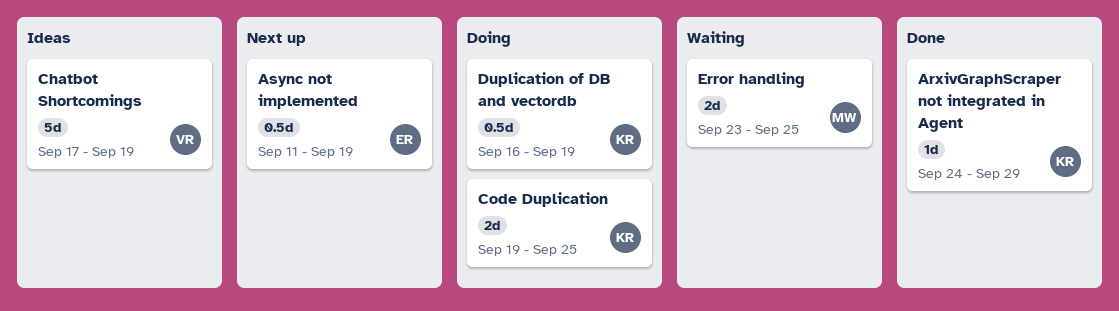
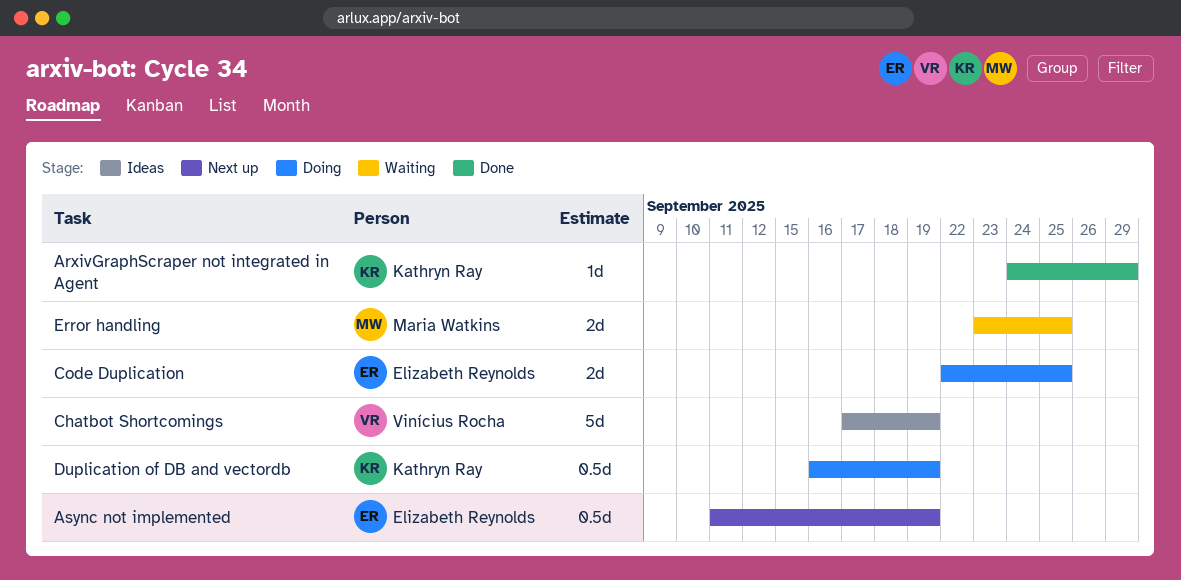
Code Duplication, owner: Kathryn Ray -> Elizabeth Reynolds
Code Duplication, start: Sep 19 -> Sep 22

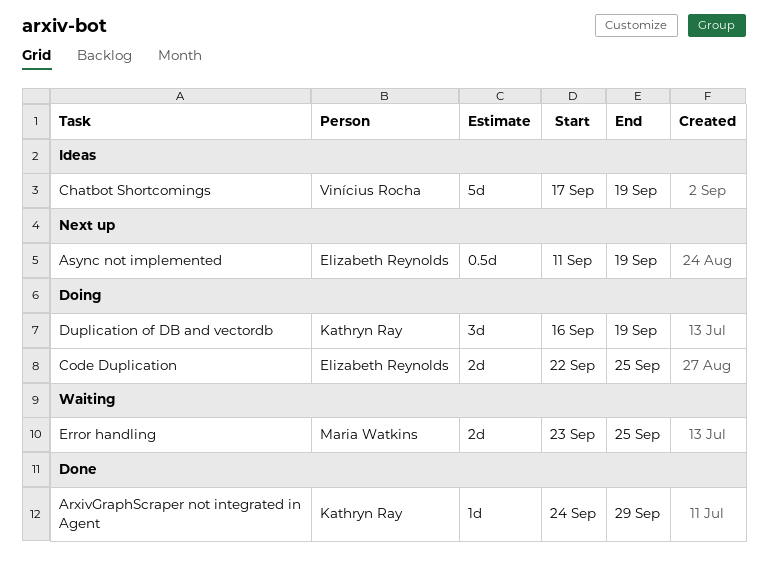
Duplication of DB and vectordb, estimate: 0.5d -> 3d

